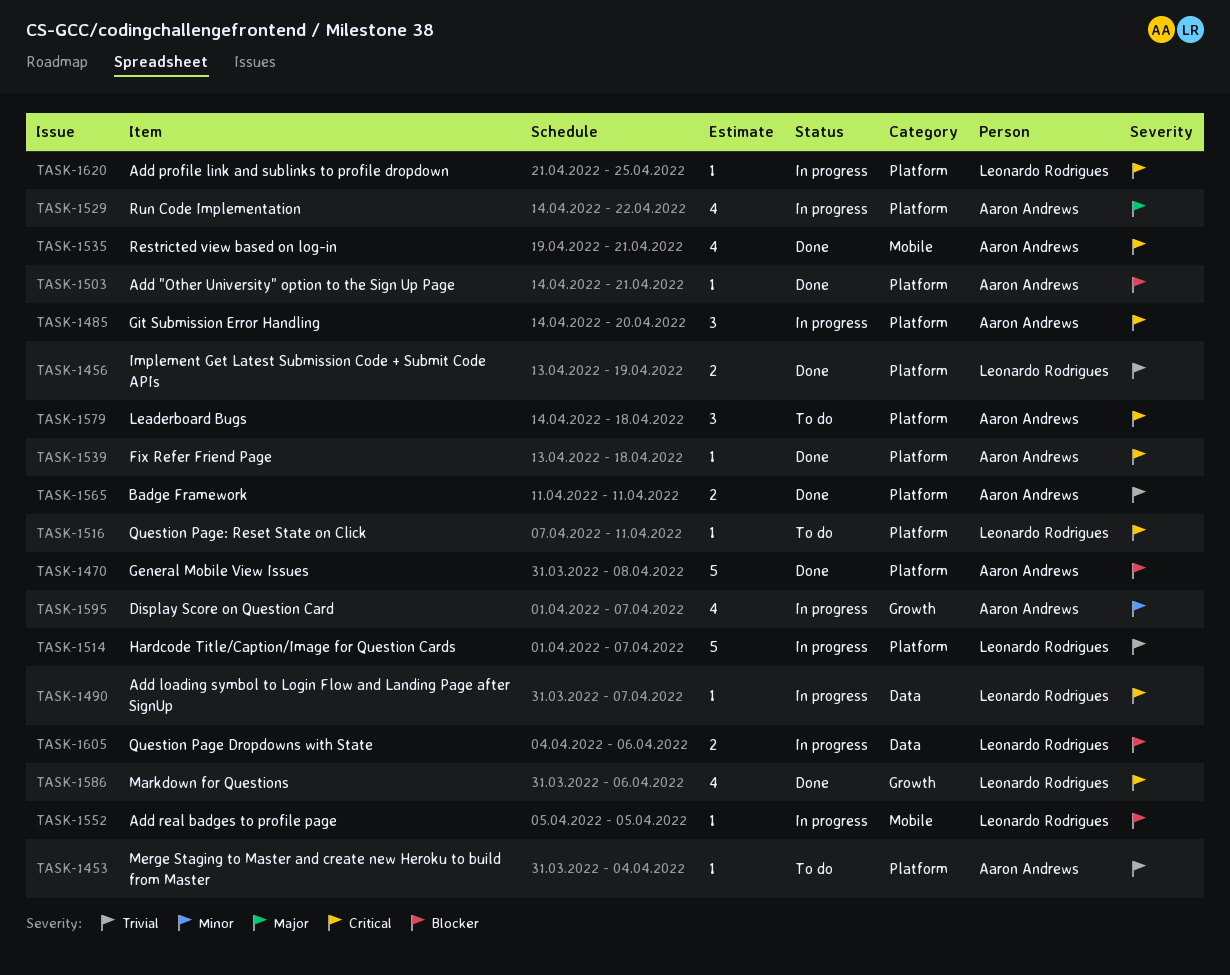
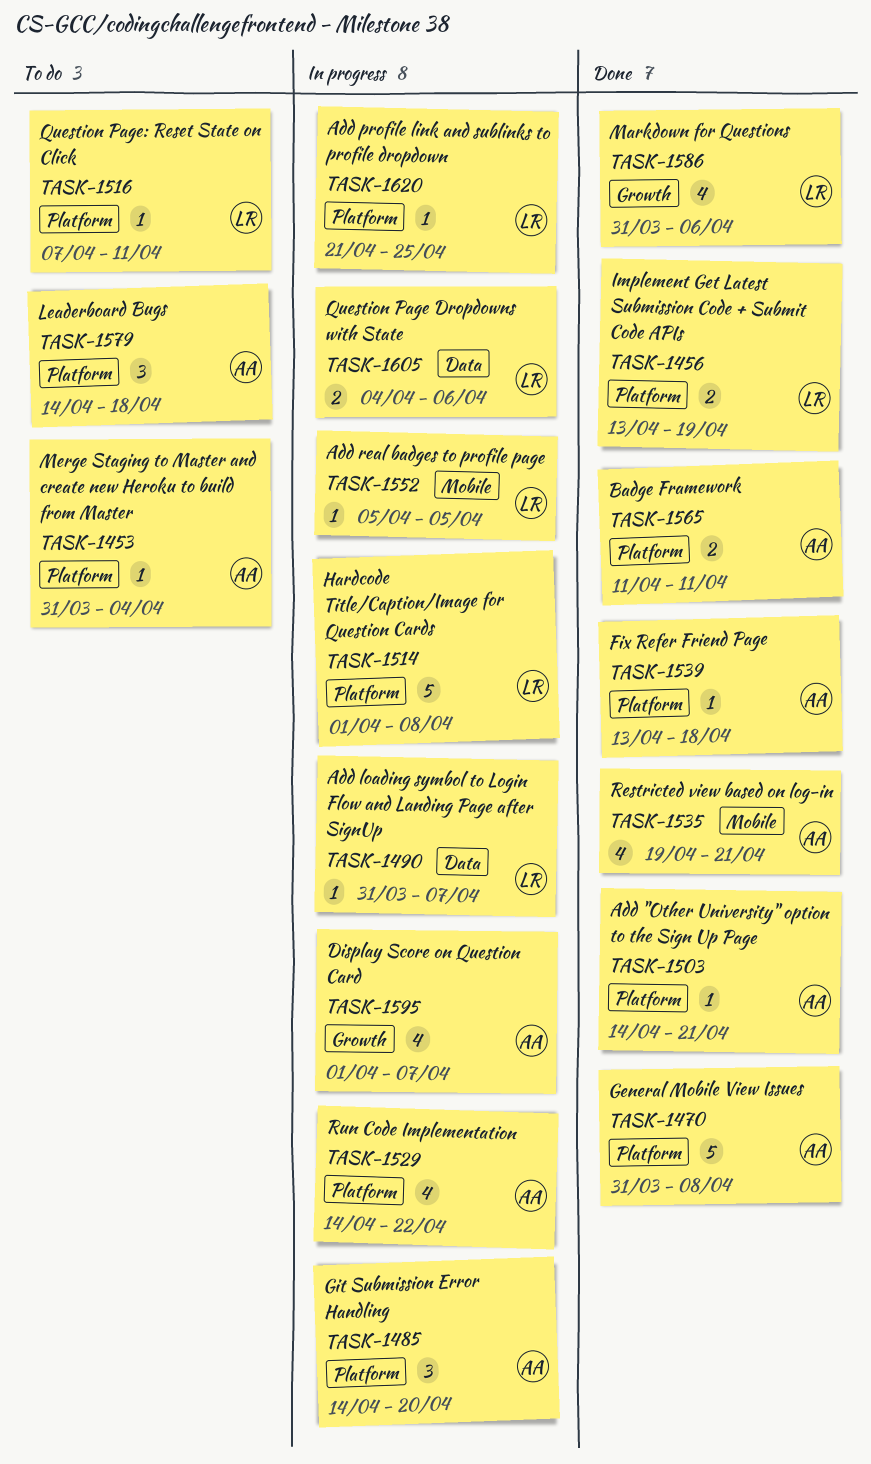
TASK-1514, due: Apr 7 -> Apr 8

